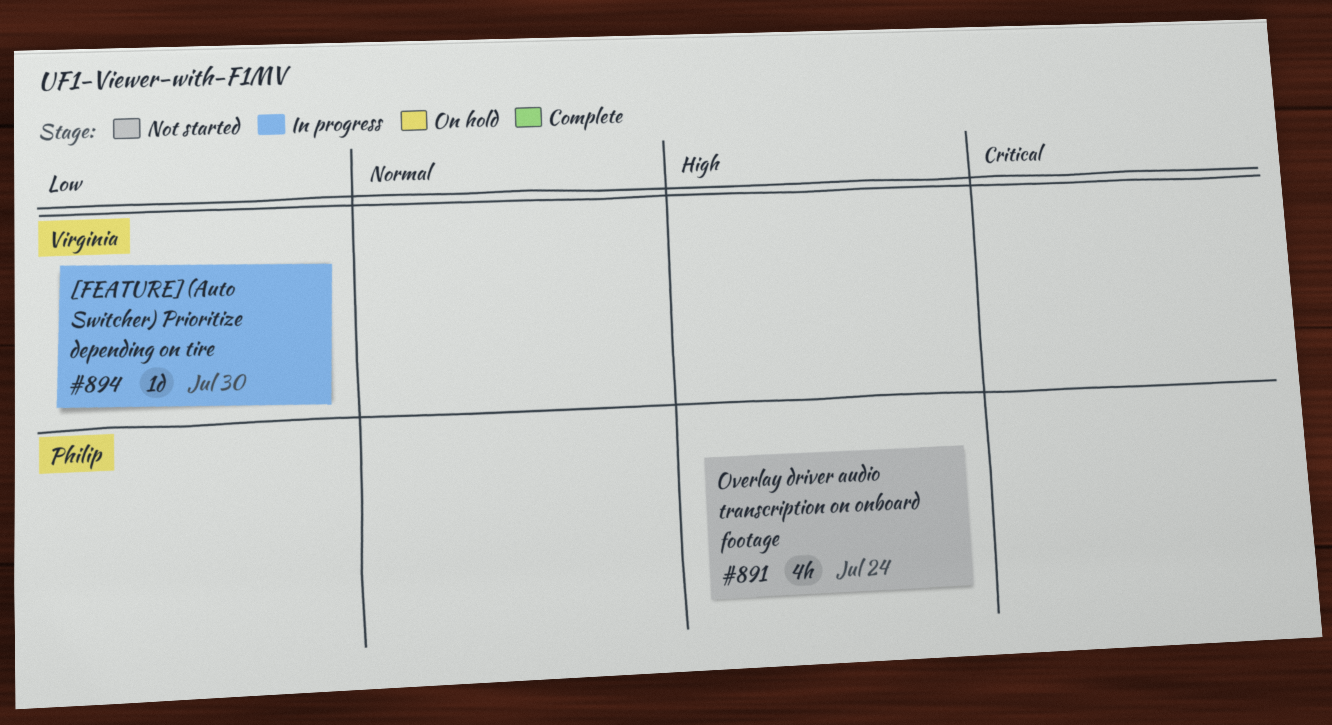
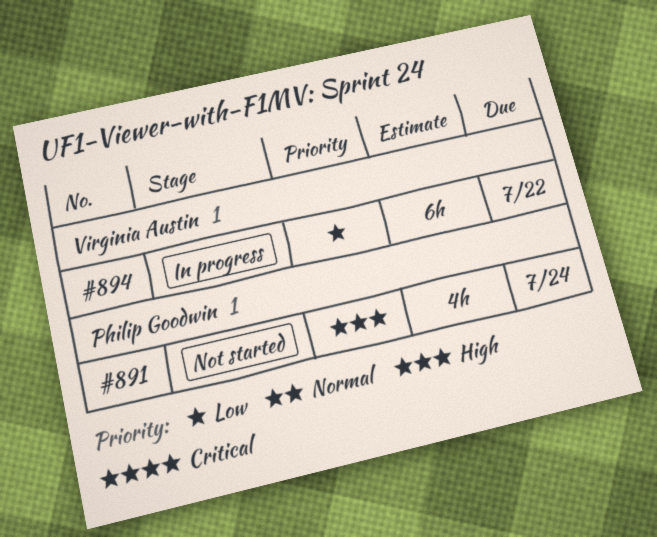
#894, estimate: 1d -> 6h
#894, due: Jul 30 -> Jul 22

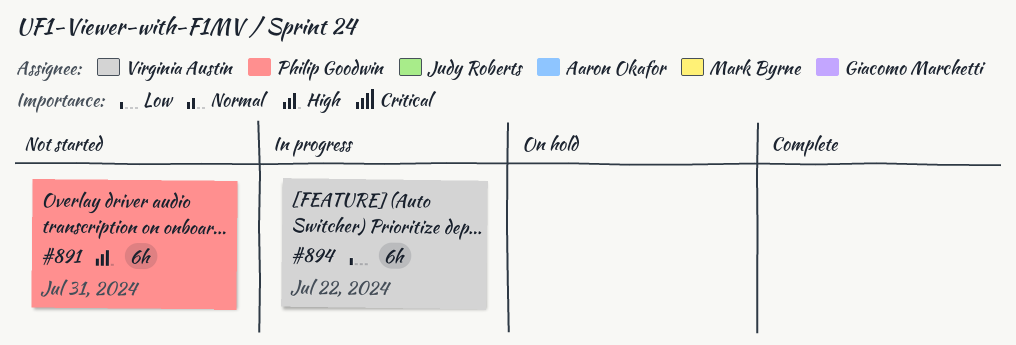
#891, estimate: 4h -> 6h
#891, due: Jul 24 -> Jul 31

